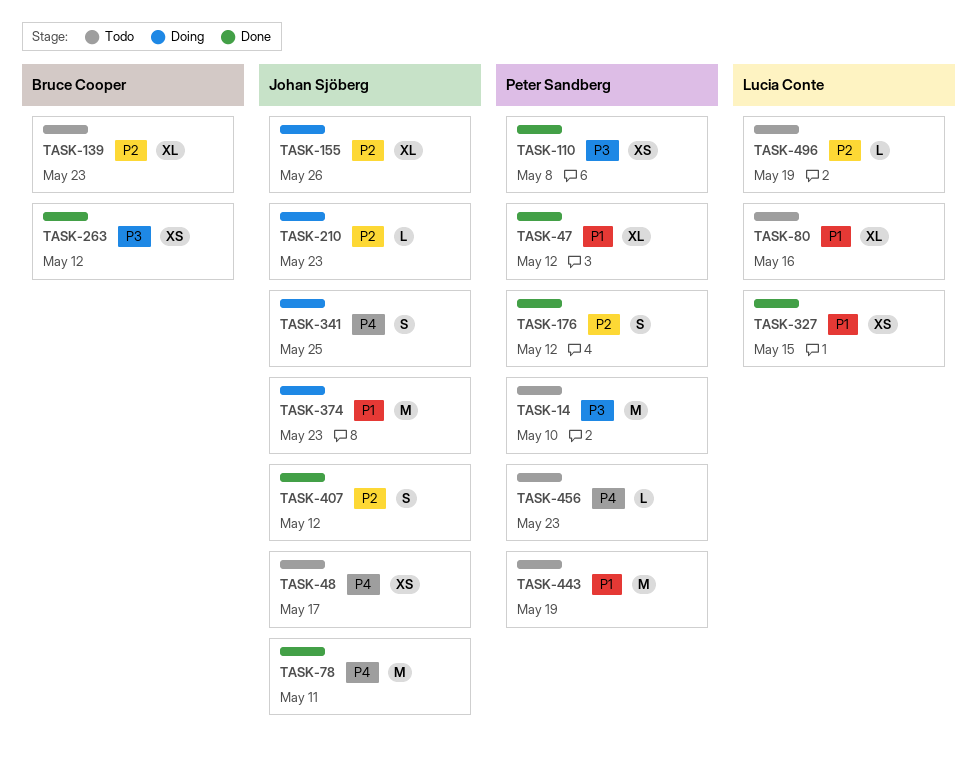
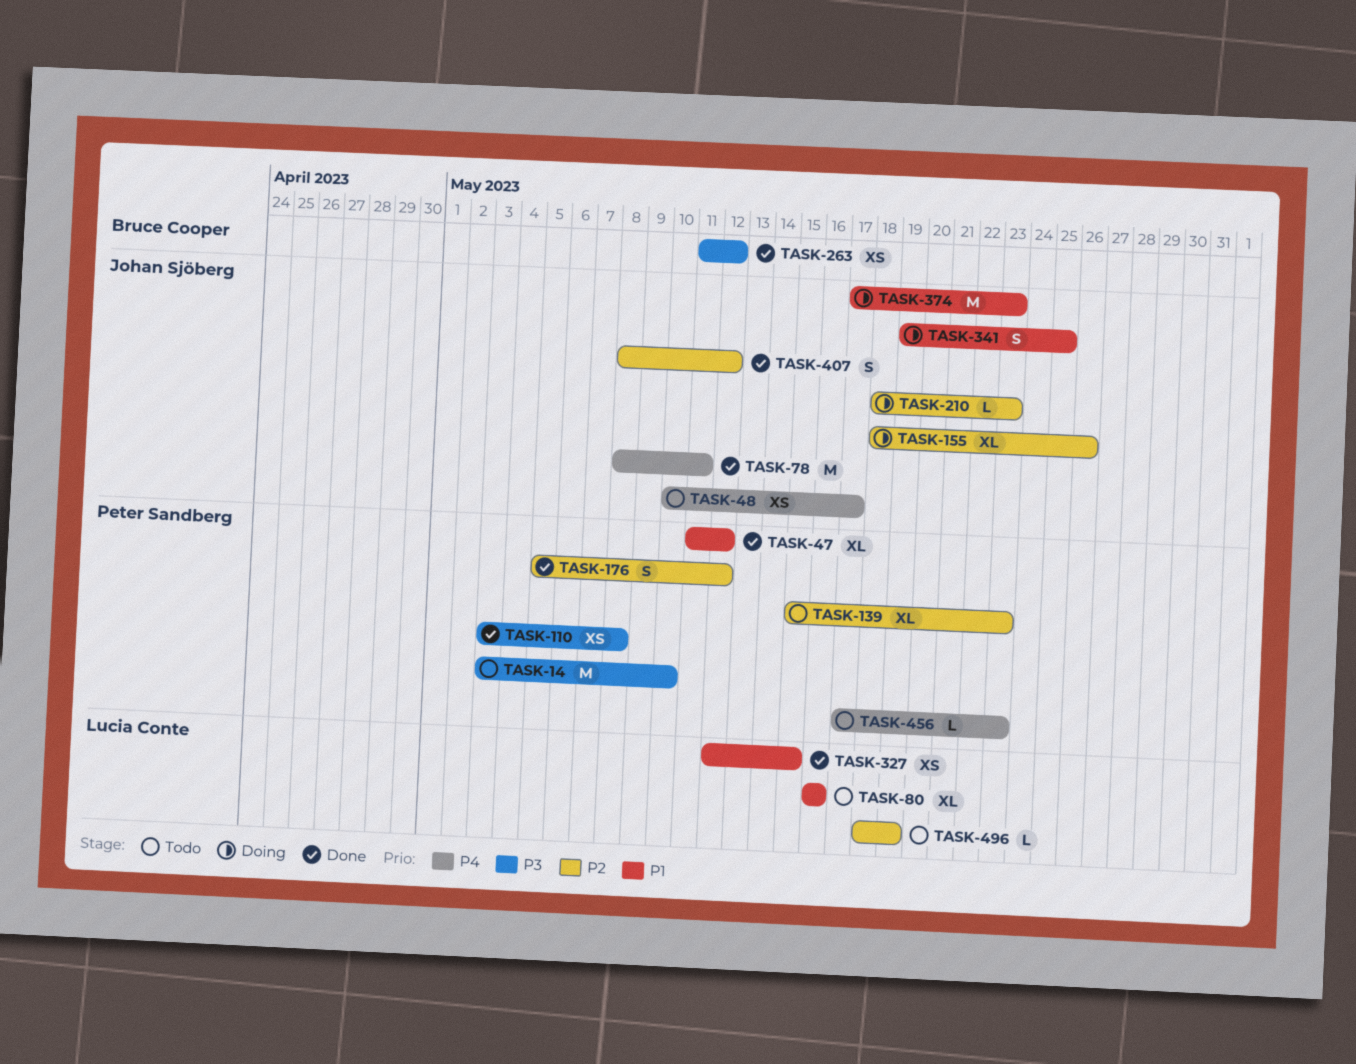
TASK-139, owner: Bruce Cooper -> Peter Sandberg
TASK-341, priority: P4 -> P1
TASK-443: present -> none

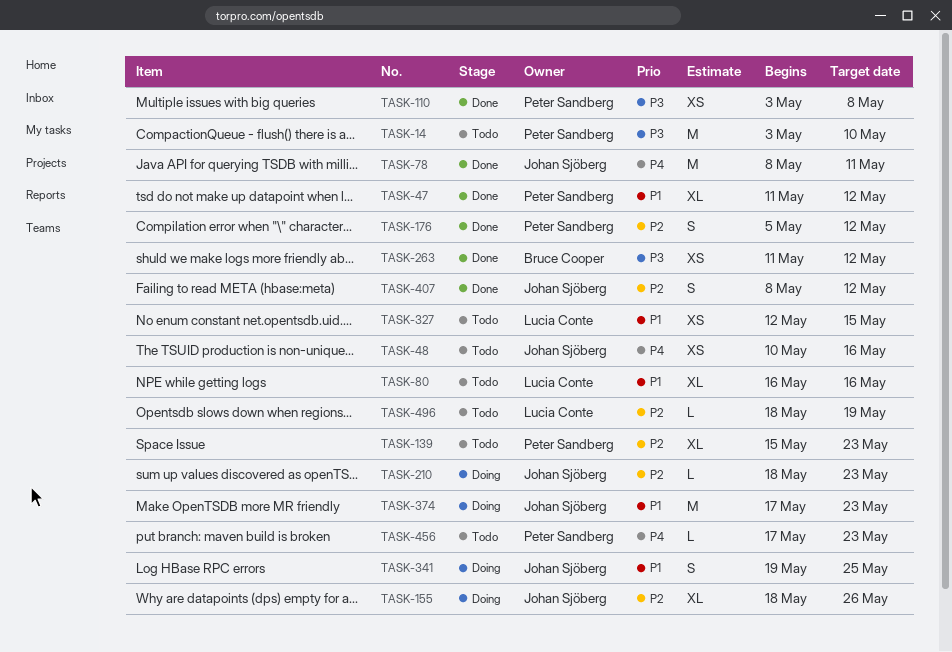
TASK-48, due: May 17 -> May 16
TASK-327, status: Done -> Todo

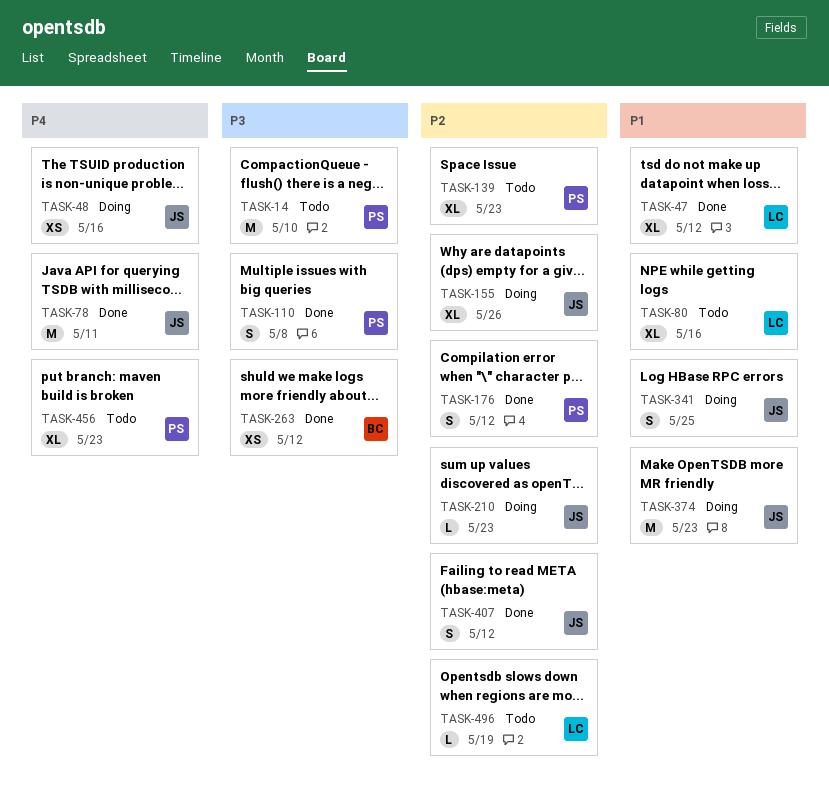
TASK-47, owner: Peter Sandberg -> Lucia Conte
TASK-48, status: Todo -> Doing
TASK-110, estimate: XS -> S
TASK-327: present -> none
TASK-456, estimate: L -> XL

